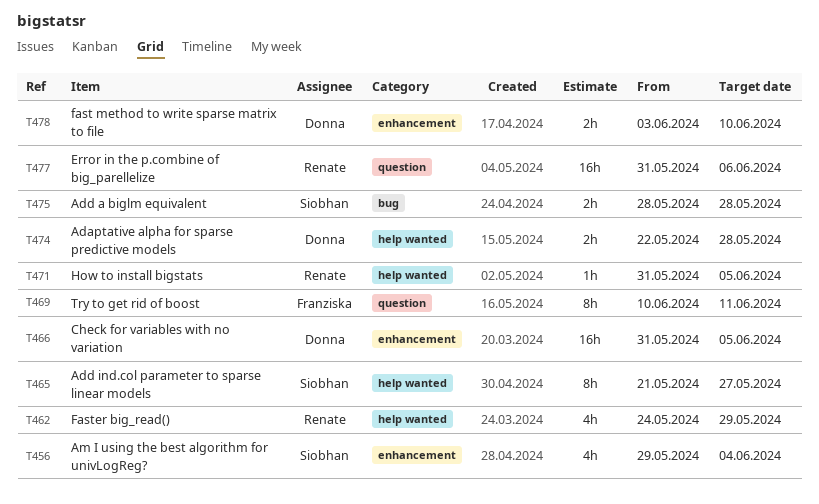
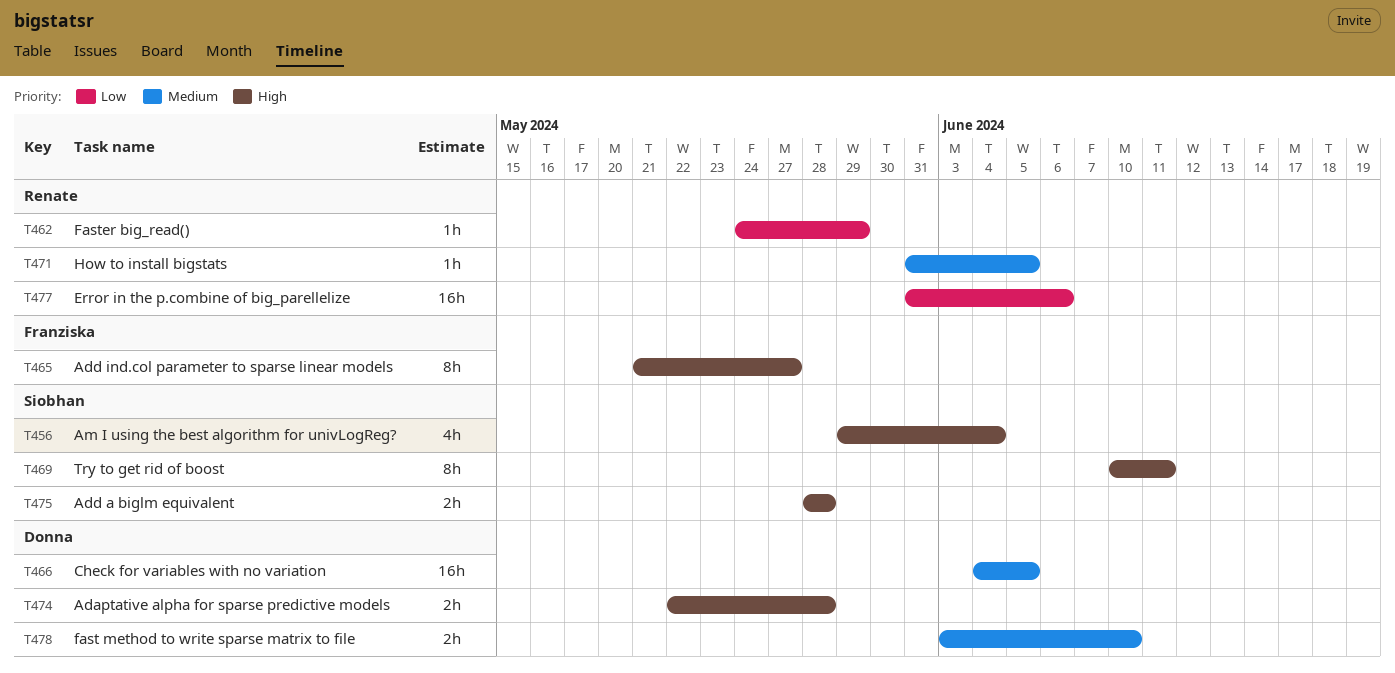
T462, estimate: 4h -> 1h
T465, owner: Siobhan -> Franziska
T466, start: May 31 -> Jun 4
T469, owner: Franziska -> Siobhan

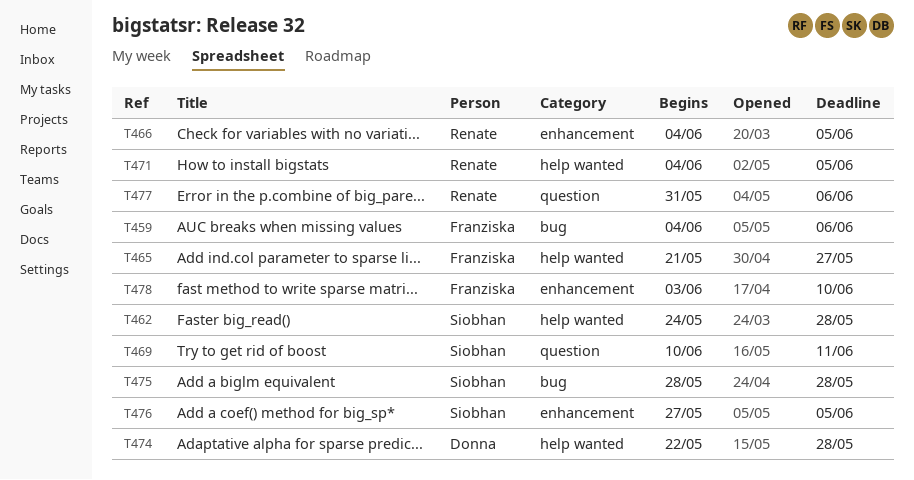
T456: present -> none
T459: none -> present
T462, owner: Renate -> Siobhan
T462, due: May 29 -> May 28
T466, owner: Donna -> Renate
T471, start: May 31 -> Jun 4
T476: none -> present
T478, owner: Donna -> Franziska

